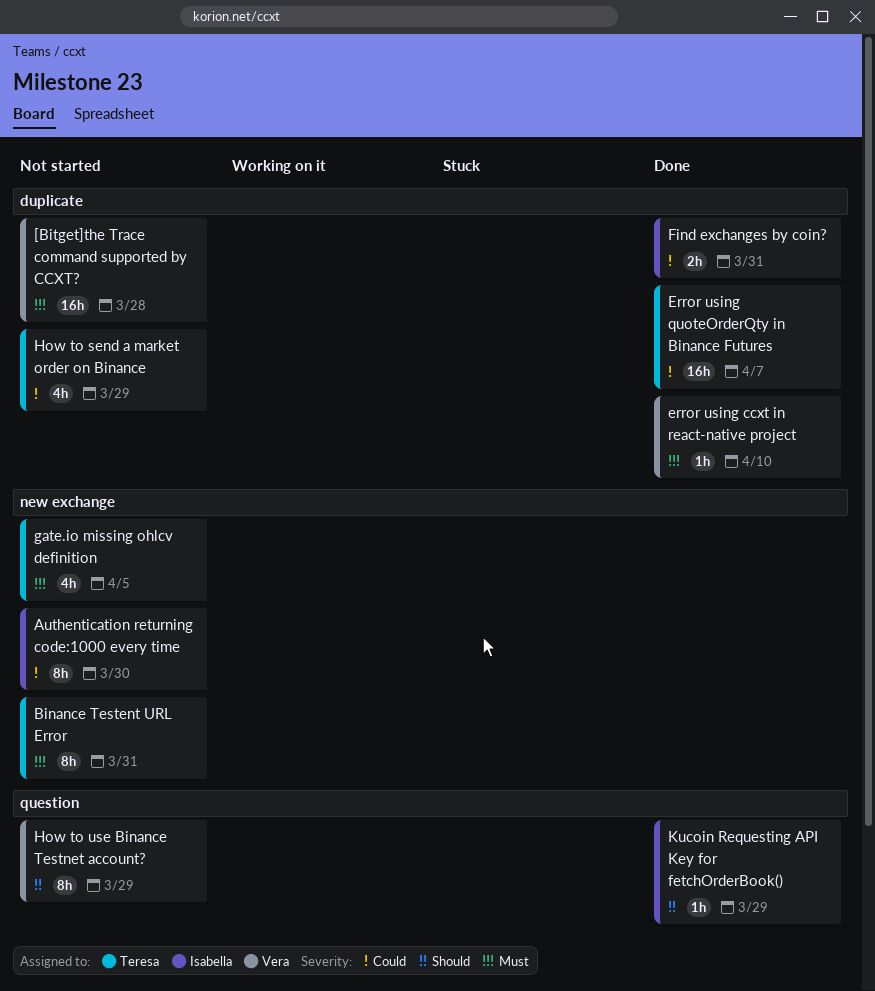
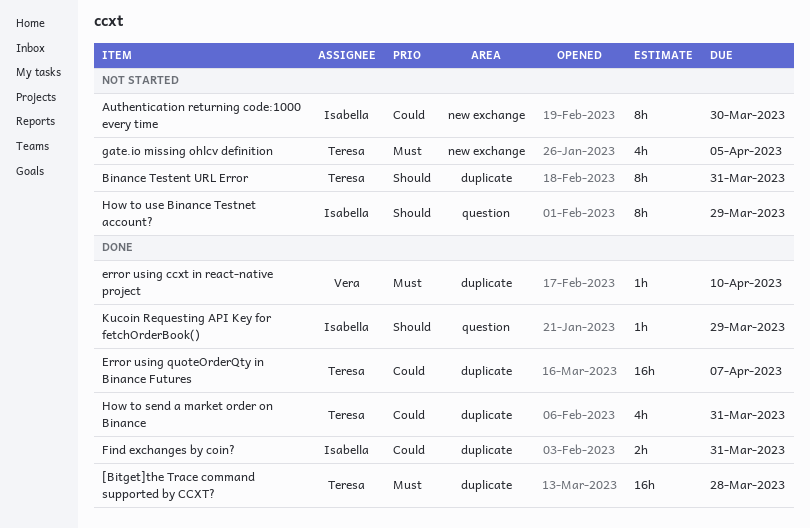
[Bitget]the Trace command supported by CCXT?, status: Not started -> Done
[Bitget]the Trace command supported by CCXT?, owner: Vera -> Teresa
Binance Testent URL Error, priority: Must -> Should
Binance Testent URL Error, label: new exchange -> duplicate
How to send a market order on Binance, status: Not started -> Done
How to send a market order on Binance, due: Mar 29 -> Mar 31
How to use Binance Testnet account?, owner: Vera -> Isabella

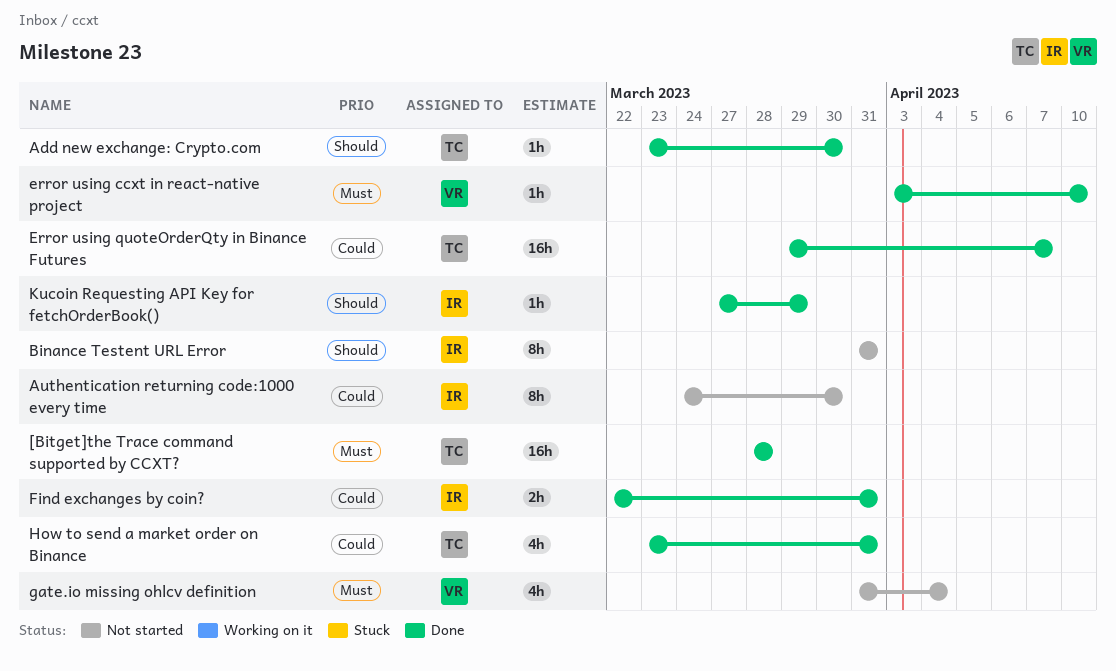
Add new exchange: Crypto.com: none -> present
Binance Testent URL Error, owner: Teresa -> Isabella
gate.io missing ohlcv definition, owner: Teresa -> Vera
gate.io missing ohlcv definition, due: Apr 5 -> Apr 4
How to use Binance Testnet account?: present -> none

